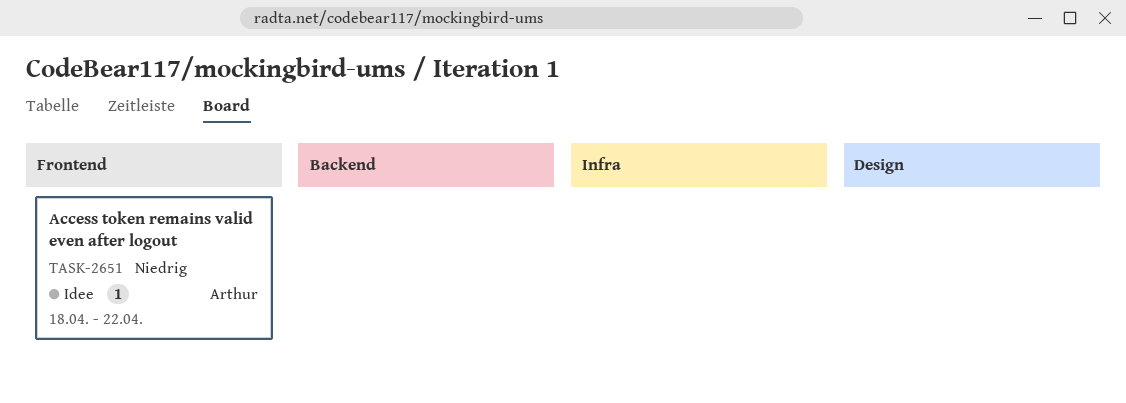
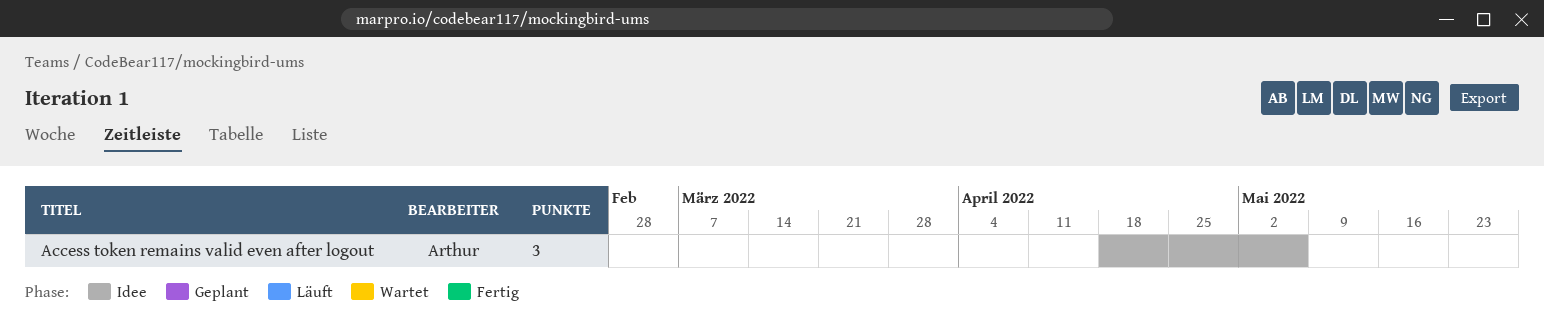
Access token remains valid even after logout, estimate: 1 -> 3
Access token remains valid even after logout, due: Apr 22 -> May 6

